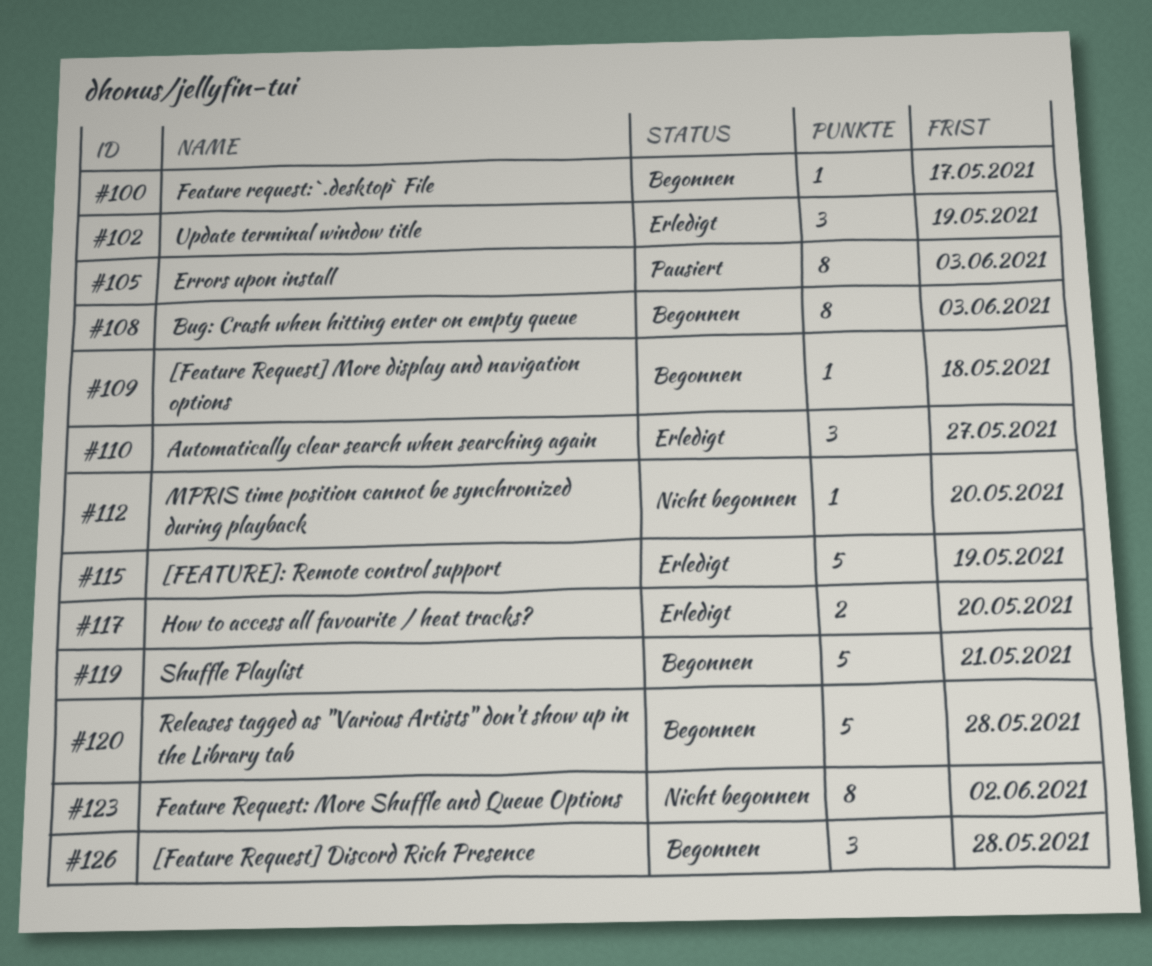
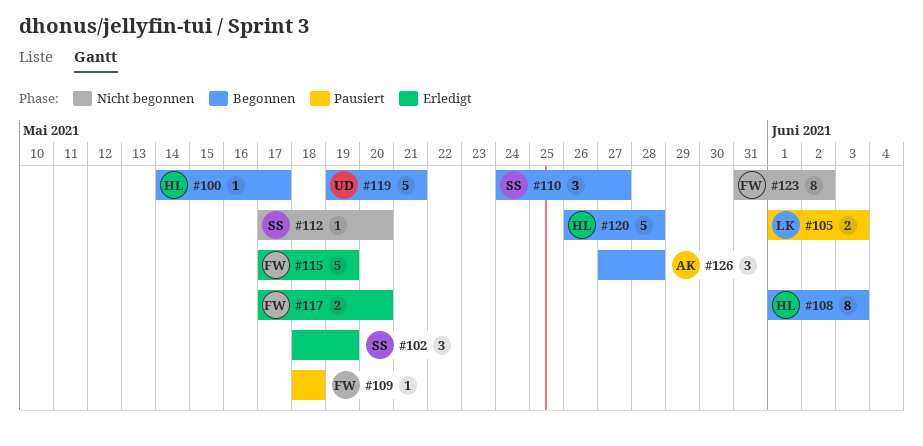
#105, estimate: 8 -> 2
#109, status: Begonnen -> Pausiert
#110, status: Erledigt -> Begonnen

